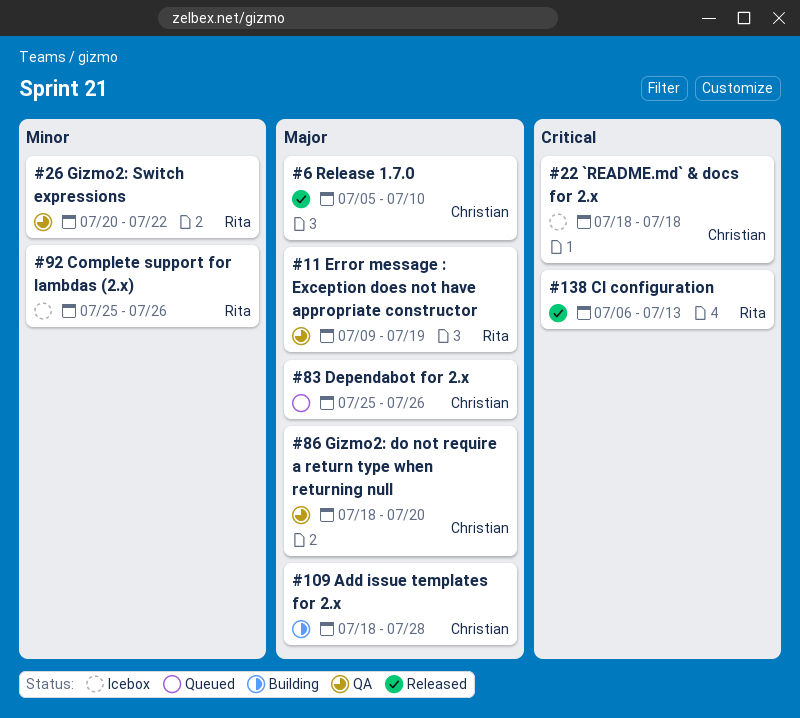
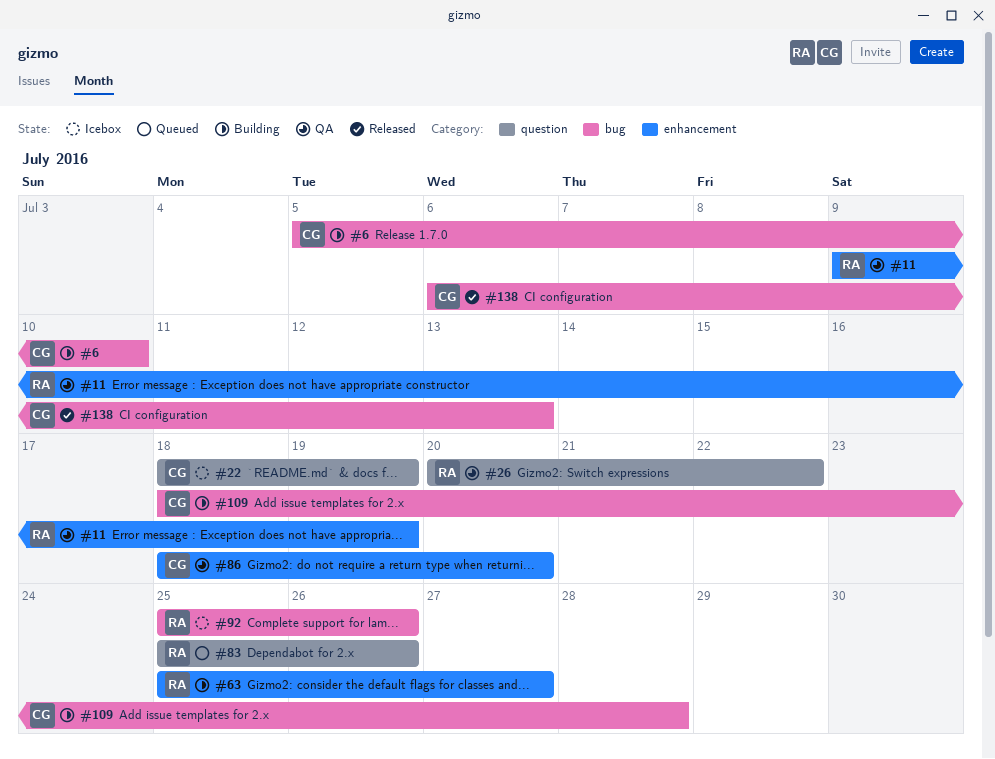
#6, status: Released -> Building
#22, due: Jul 18 -> Jul 19
#63: none -> present
#83, owner: Christian -> Rita
#138, owner: Rita -> Christian

